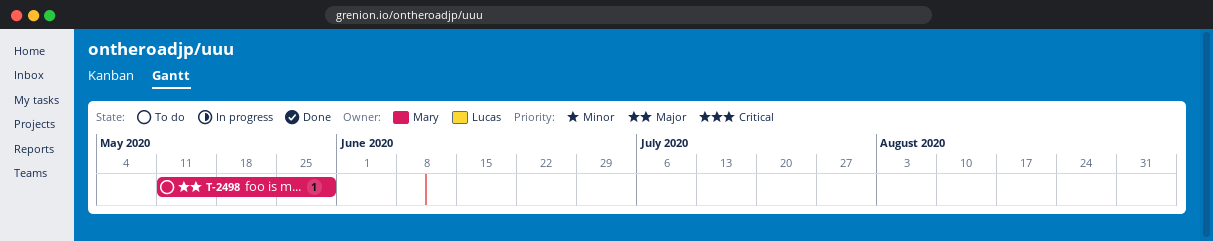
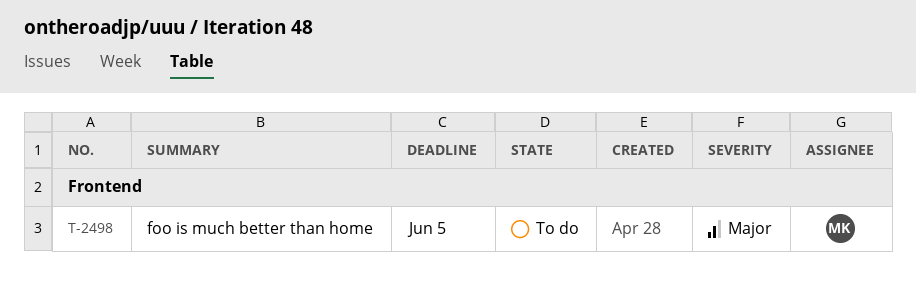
T-2498, due: May 29 -> Jun 5

